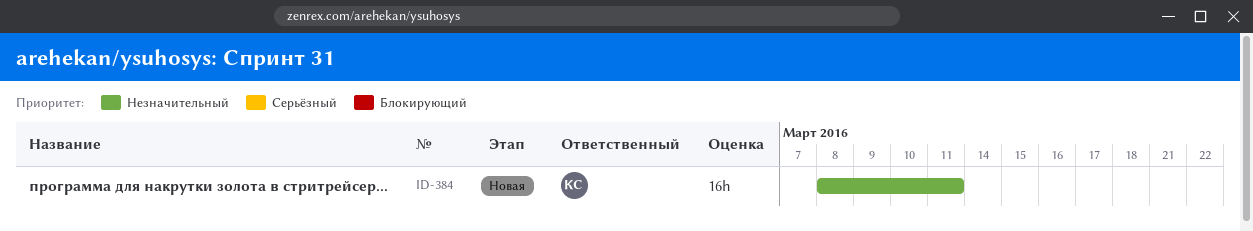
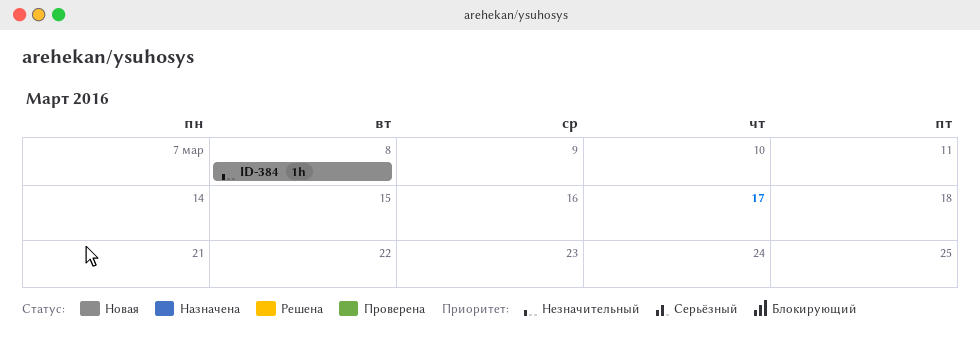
ID-384, estimate: 16h -> 1h
ID-384, due: Mar 11 -> Mar 8

